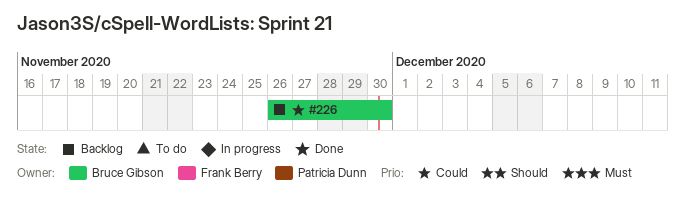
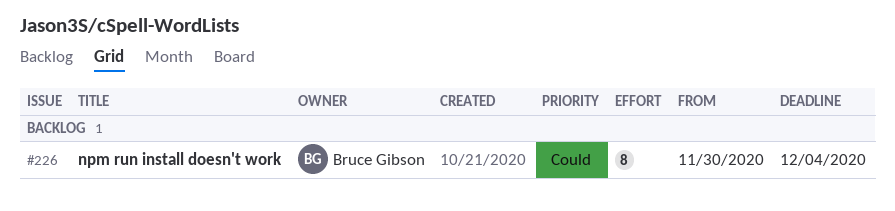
#226, start: Nov 26 -> Nov 30
#226, due: Nov 30 -> Dec 4

